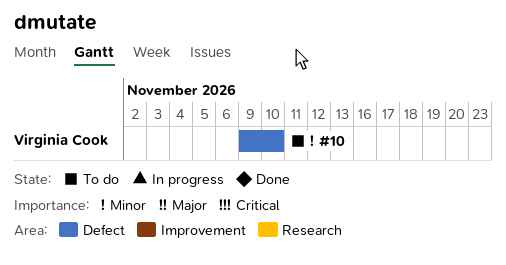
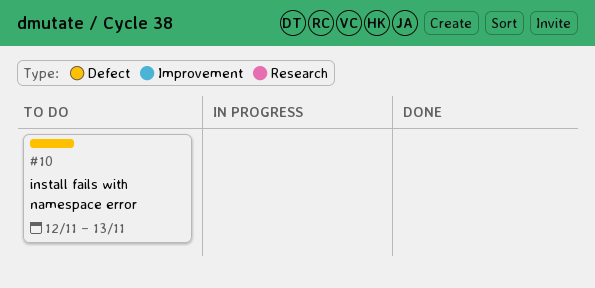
#10, start: Nov 9 -> Nov 12
#10, due: Nov 10 -> Nov 13

